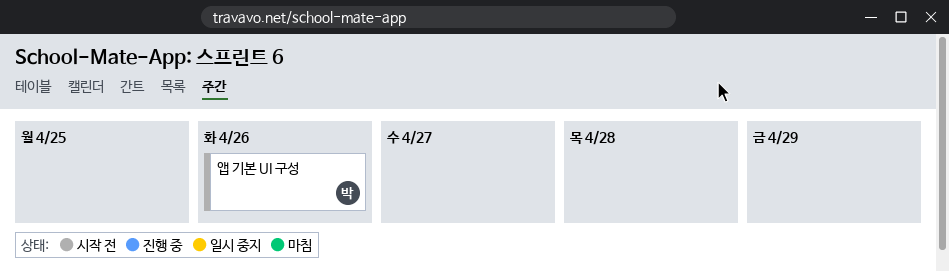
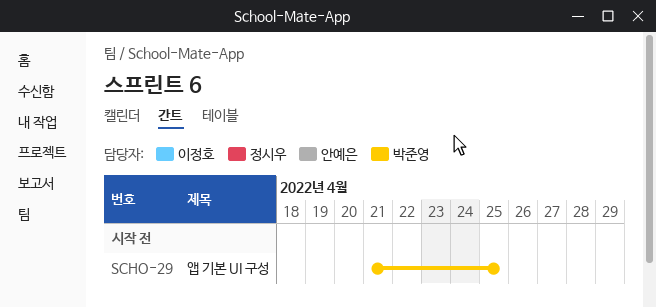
앱 기본 UI 구성, due: Apr 26 -> Apr 25

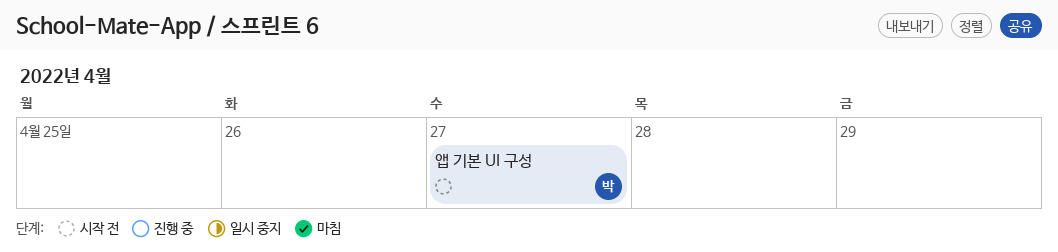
앱 기본 UI 구성, due: Apr 25 -> Apr 27

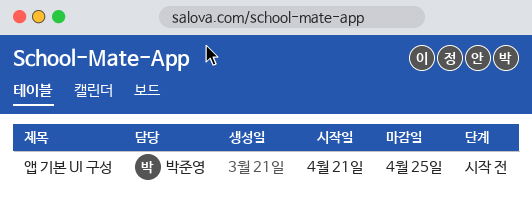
앱 기본 UI 구성, due: Apr 27 -> Apr 25

